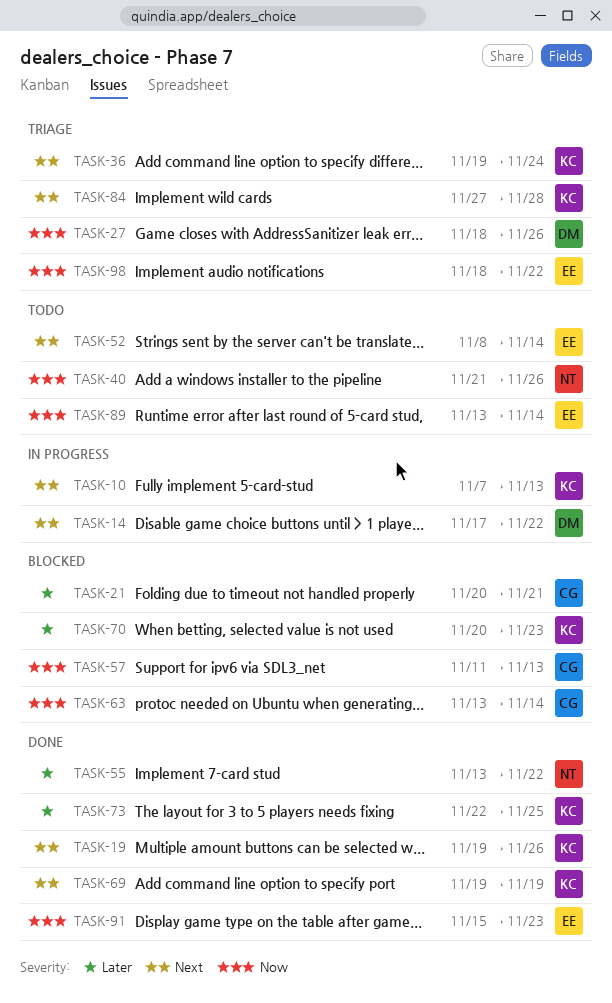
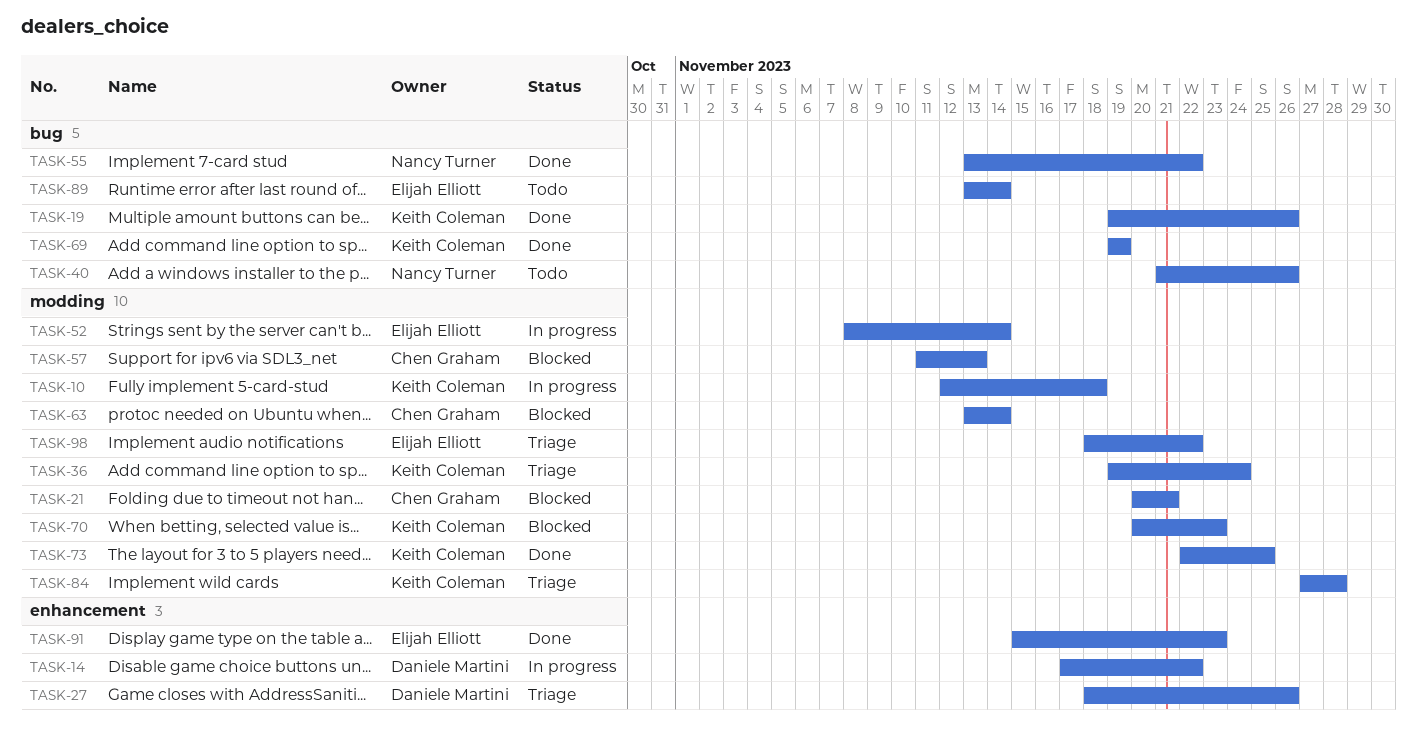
TASK-10, start: Nov 7 -> Nov 12
TASK-10, due: Nov 13 -> Nov 18
TASK-52, status: Todo -> In progress

